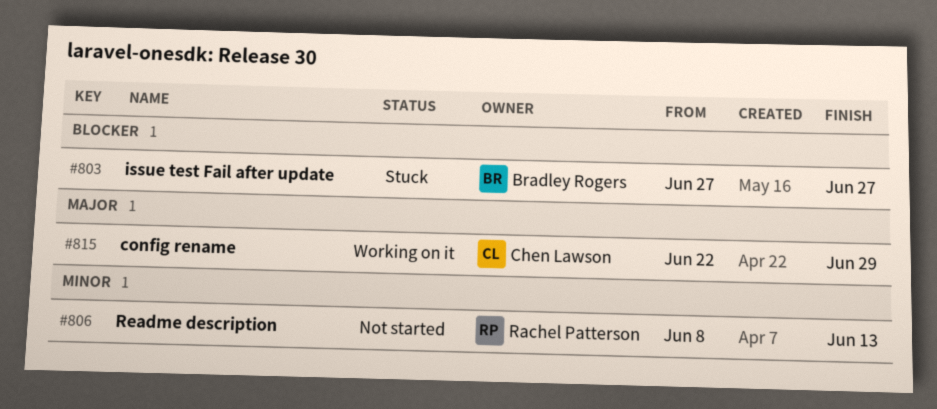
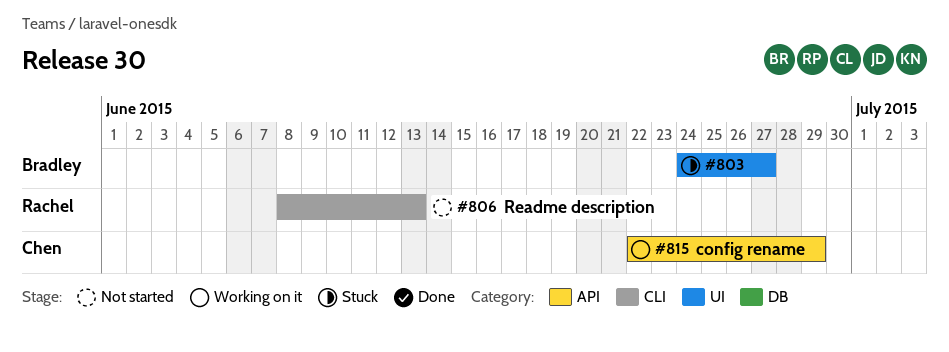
#803, start: Jun 27 -> Jun 24

